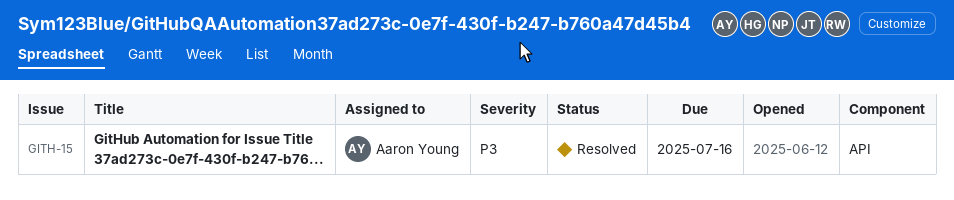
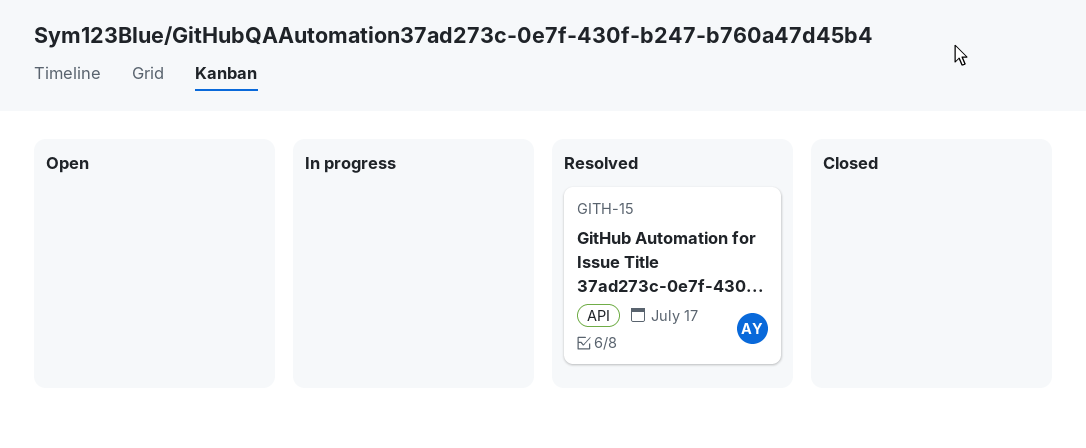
GITH-15, due: Jul 16 -> Jul 17

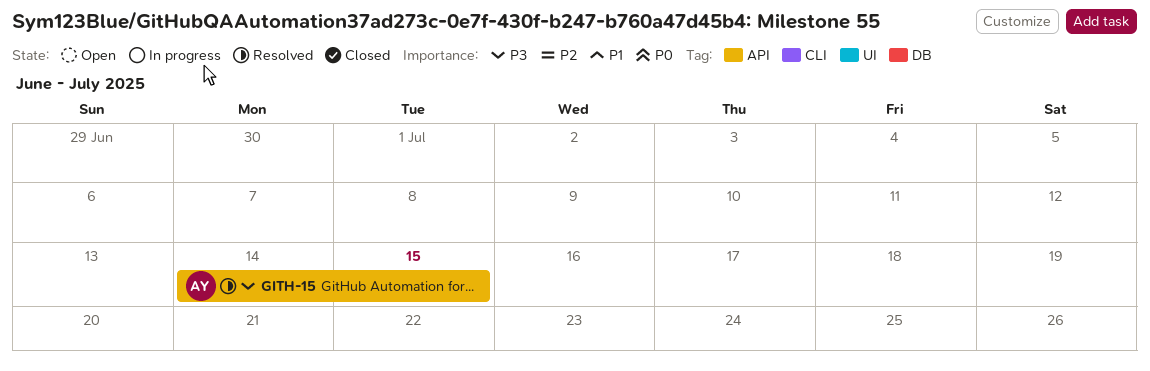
GITH-15, due: Jul 17 -> Jul 15

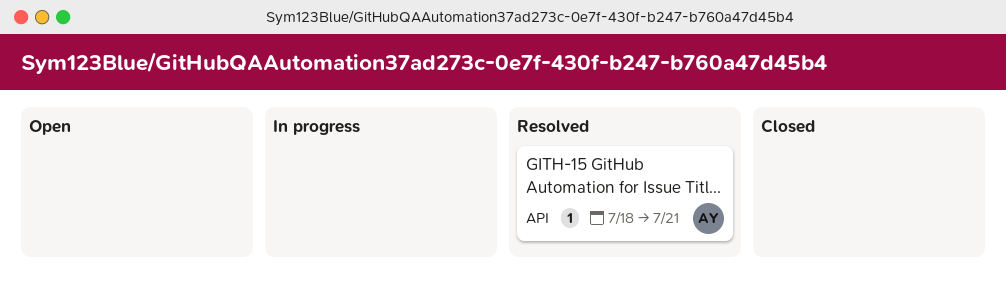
GITH-15, start: Jul 14 -> Jul 18
GITH-15, due: Jul 15 -> Jul 21

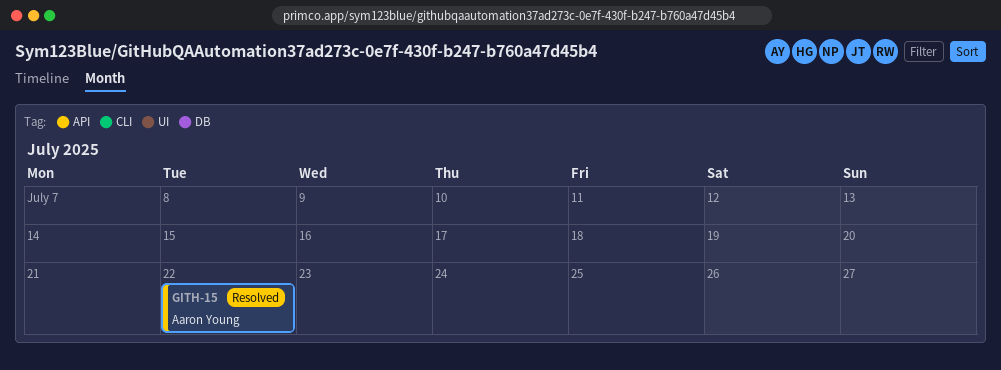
GITH-15, due: Jul 21 -> Jul 22

